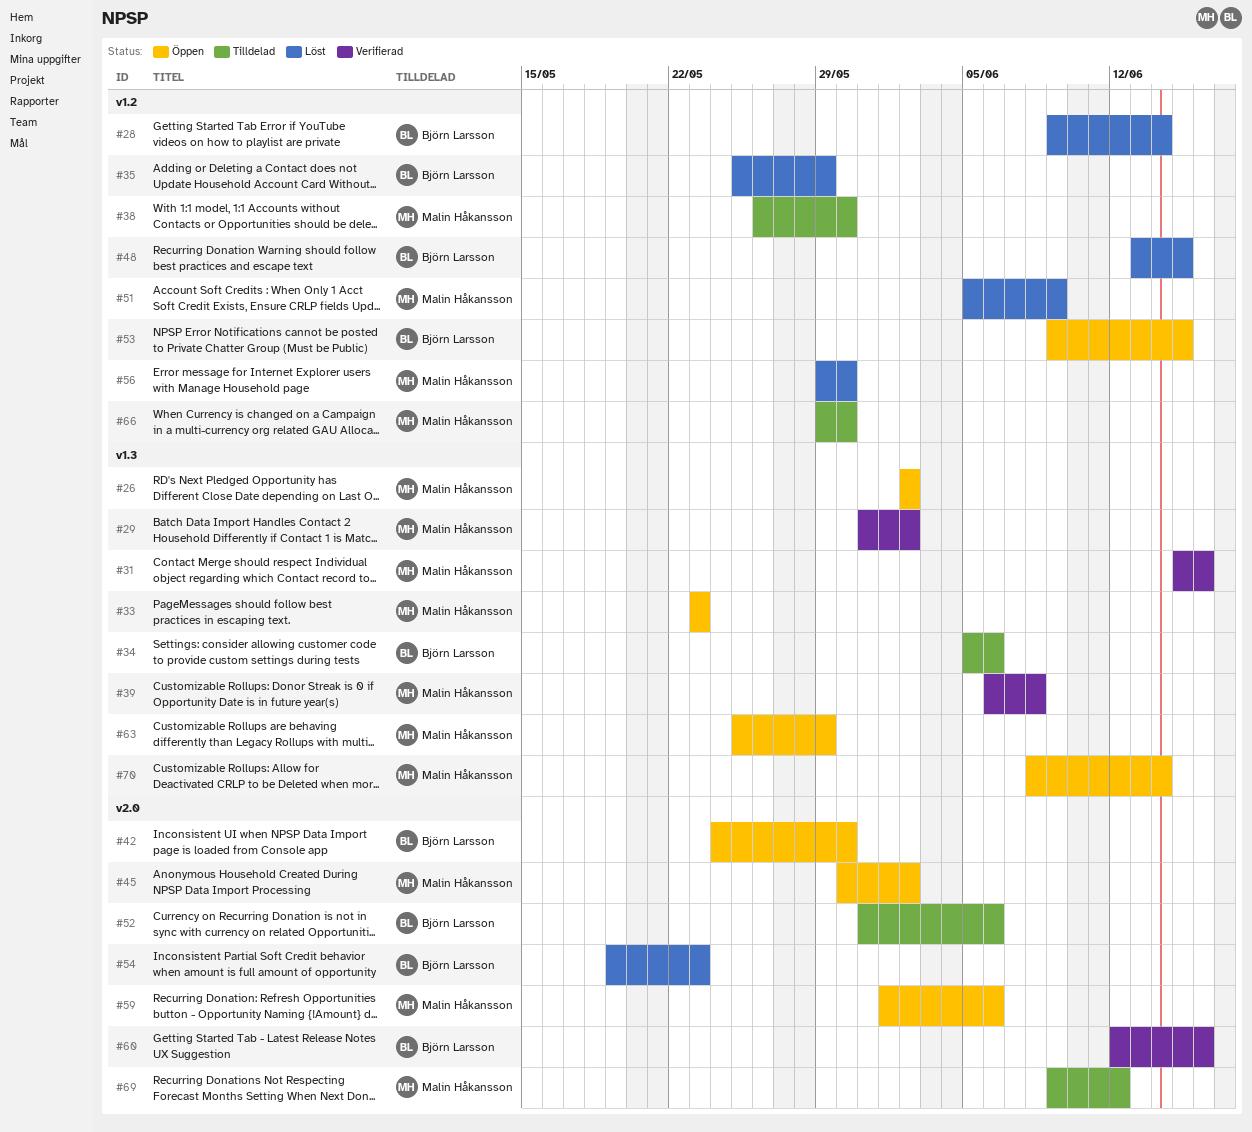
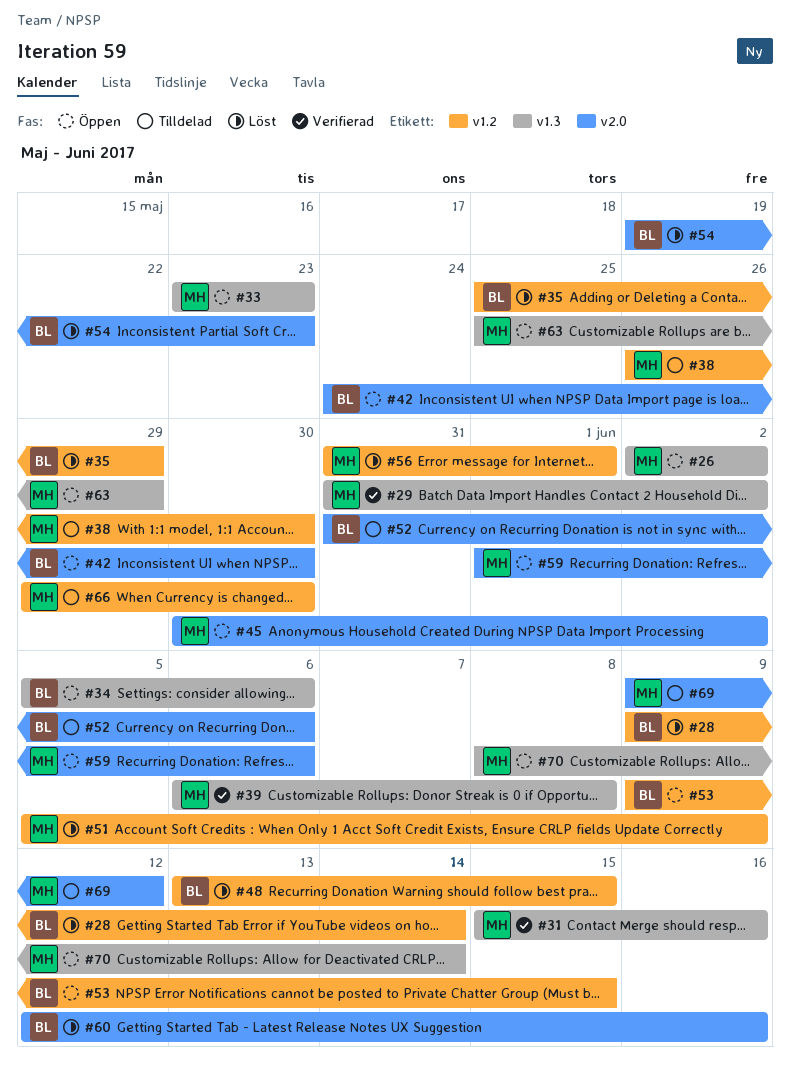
#34, status: Tilldelad -> Öppen
#56, start: May 29 -> May 31
#56, due: May 30 -> Jun 1
#60, status: Verifierad -> Löst

